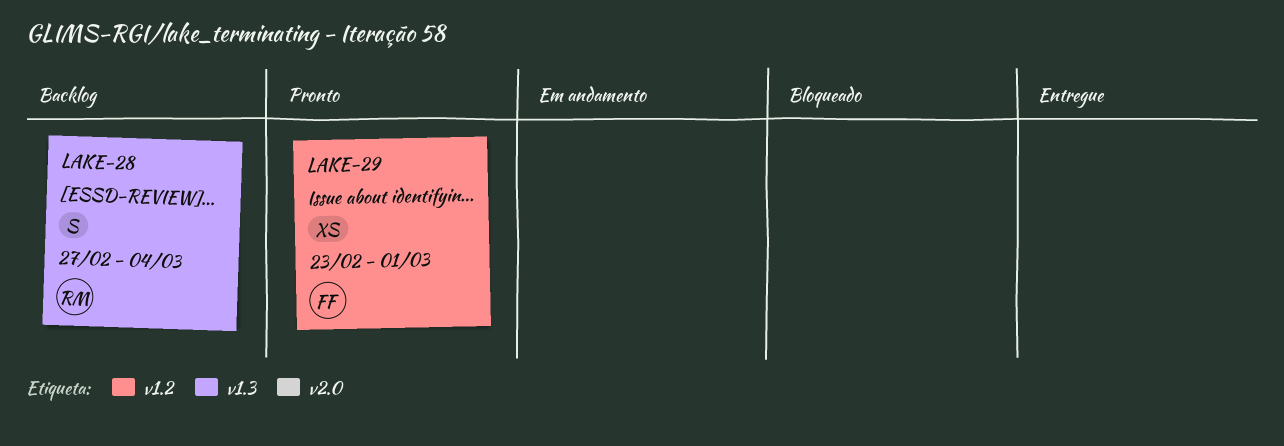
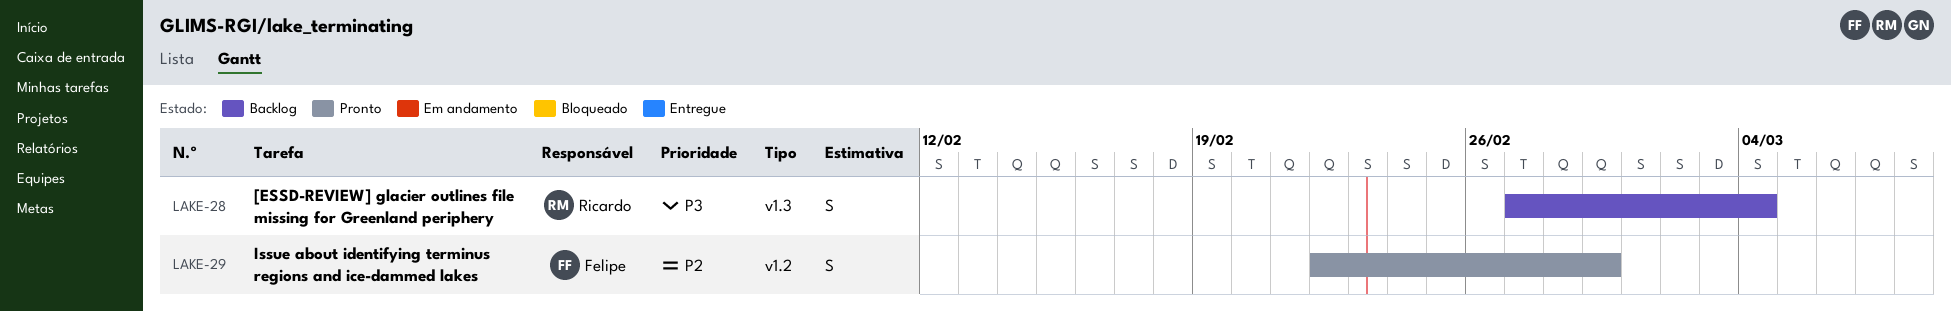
LAKE-29, estimate: XS -> S
LAKE-29, start: Feb 23 -> Feb 22
LAKE-29, due: Mar 1 -> Feb 29

